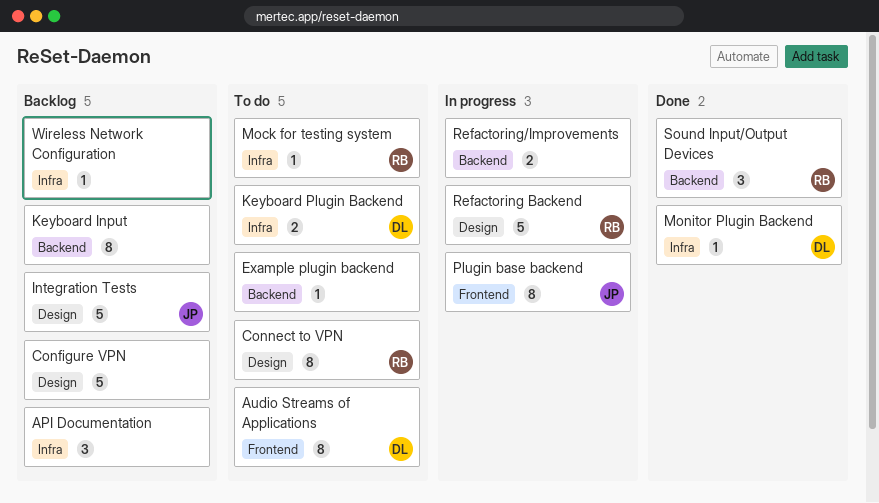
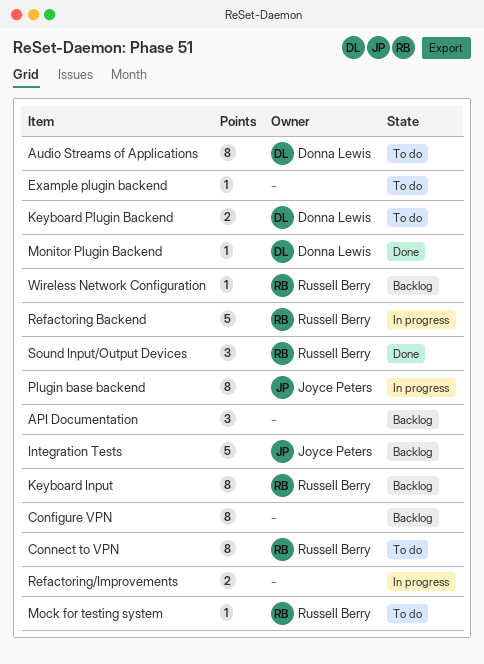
Configure VPN, estimate: 5 -> 8
Keyboard Input, owner: none -> Russell Berry
Wireless Network Configuration, owner: none -> Russell Berry

